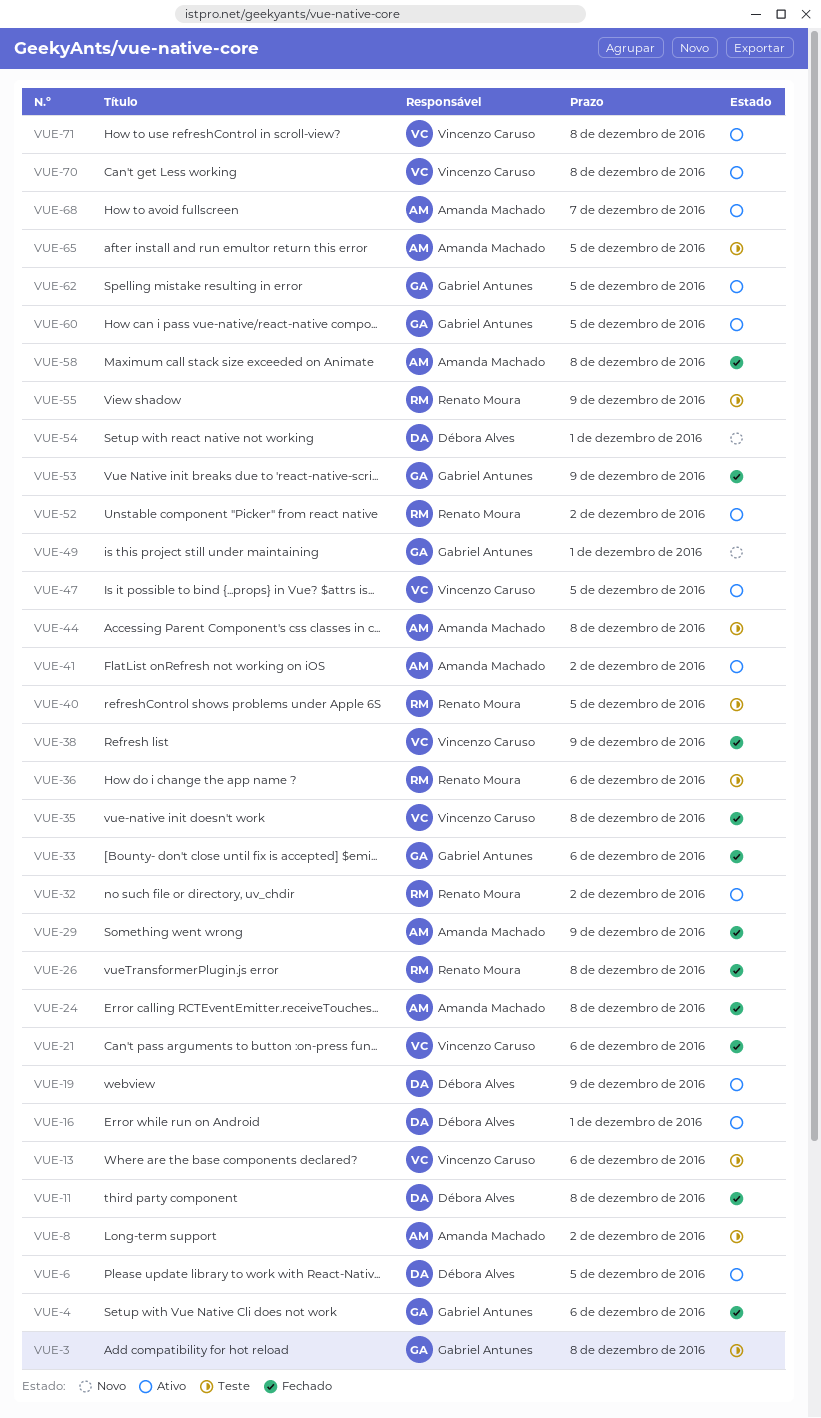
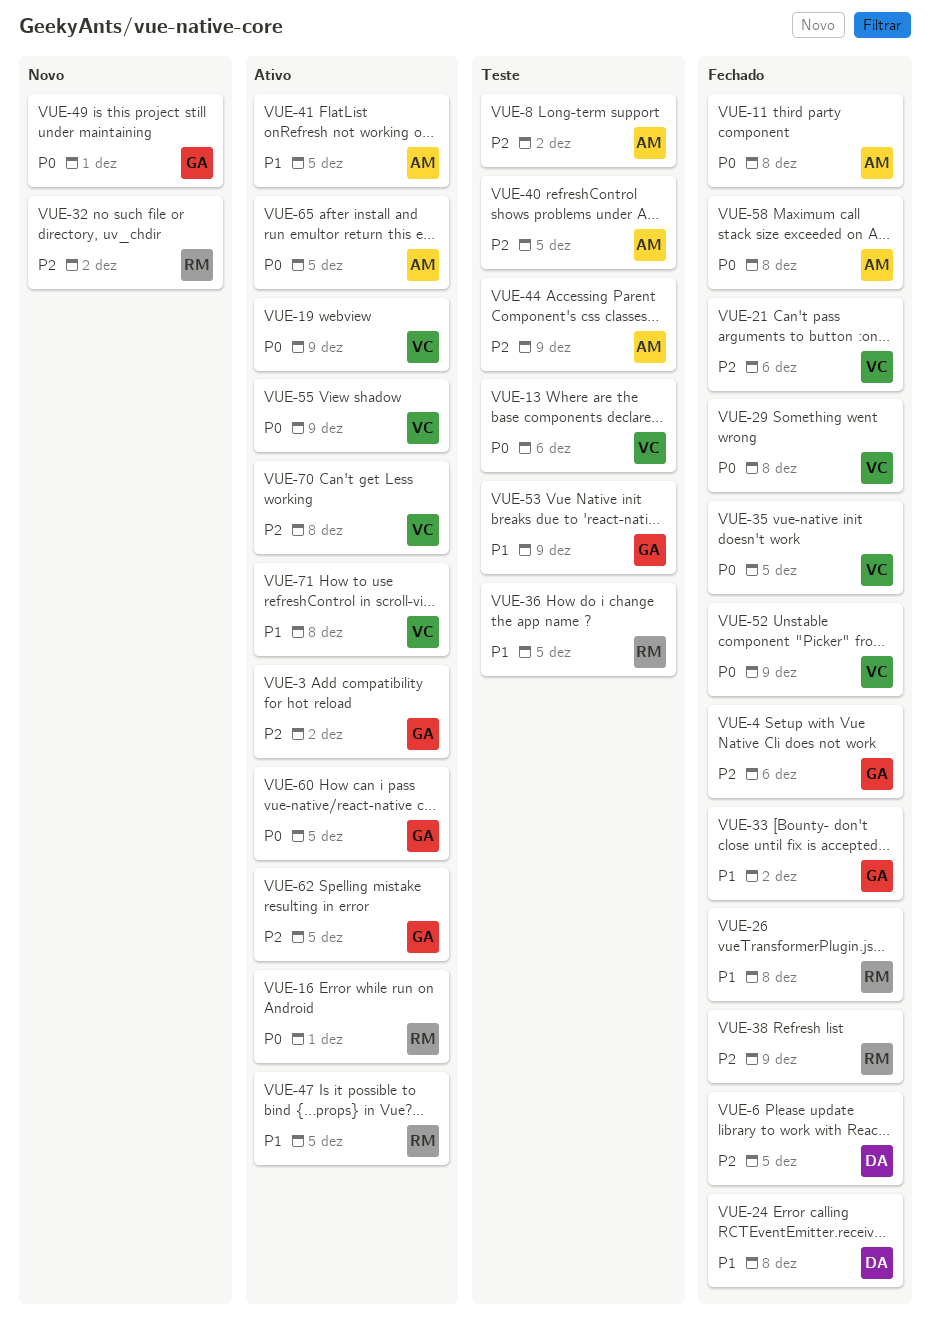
VUE-3, status: Teste -> Ativo
VUE-3, due: Dec 8 -> Dec 2
VUE-6, status: Ativo -> Fechado
VUE-11, owner: Débora Alves -> Amanda Machado
VUE-16, owner: Débora Alves -> Renato Moura
VUE-19, owner: Débora Alves -> Vincenzo Caruso
VUE-24, owner: Amanda Machado -> Débora Alves
VUE-29, owner: Amanda Machado -> Vincenzo Caruso
VUE-29, due: Dec 9 -> Dec 8
VUE-32, status: Ativo -> Novo
VUE-33, due: Dec 6 -> Dec 2
VUE-35, due: Dec 8 -> Dec 5
VUE-36, due: Dec 6 -> Dec 5
VUE-38, owner: Vincenzo Caruso -> Renato Moura
VUE-40, owner: Renato Moura -> Amanda Machado
VUE-41, due: Dec 2 -> Dec 5
VUE-44, due: Dec 8 -> Dec 9
VUE-47, owner: Vincenzo Caruso -> Renato Moura
VUE-52, status: Ativo -> Fechado
VUE-52, owner: Renato Moura -> Vincenzo Caruso
VUE-52, due: Dec 2 -> Dec 9
VUE-53, status: Fechado -> Teste
VUE-54: present -> none
VUE-55, status: Teste -> Ativo
VUE-55, owner: Renato Moura -> Vincenzo Caruso
VUE-65, status: Teste -> Ativo
VUE-68: present -> none

